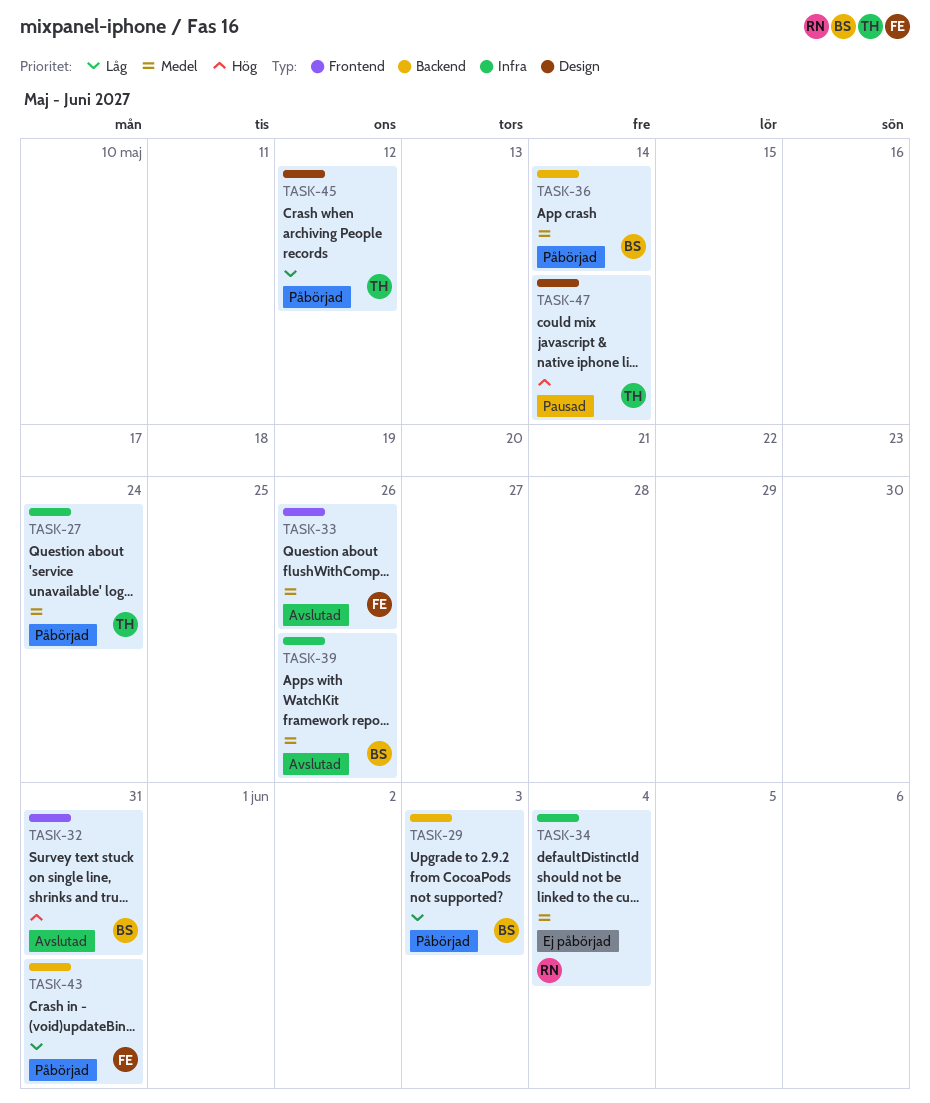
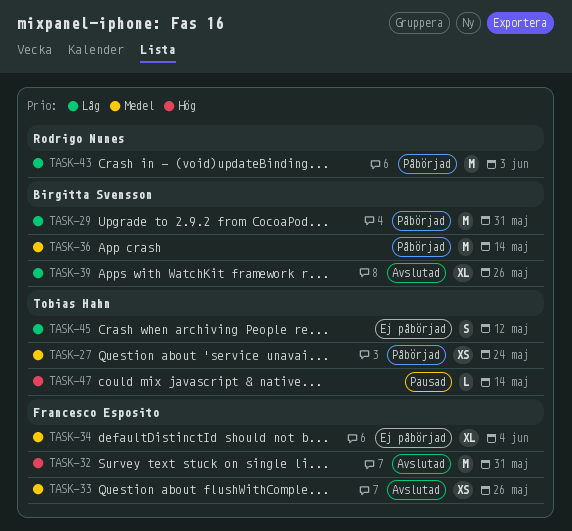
TASK-29, due: Jun 3 -> May 31
TASK-32, owner: Birgitta Svensson -> Francesco Esposito
TASK-34, owner: Rodrigo Nunes -> Francesco Esposito
TASK-39, priority: Medel -> Låg
TASK-43, owner: Francesco Esposito -> Rodrigo Nunes
TASK-43, due: May 31 -> Jun 3
TASK-45, status: Påbörjad -> Ej påbörjad

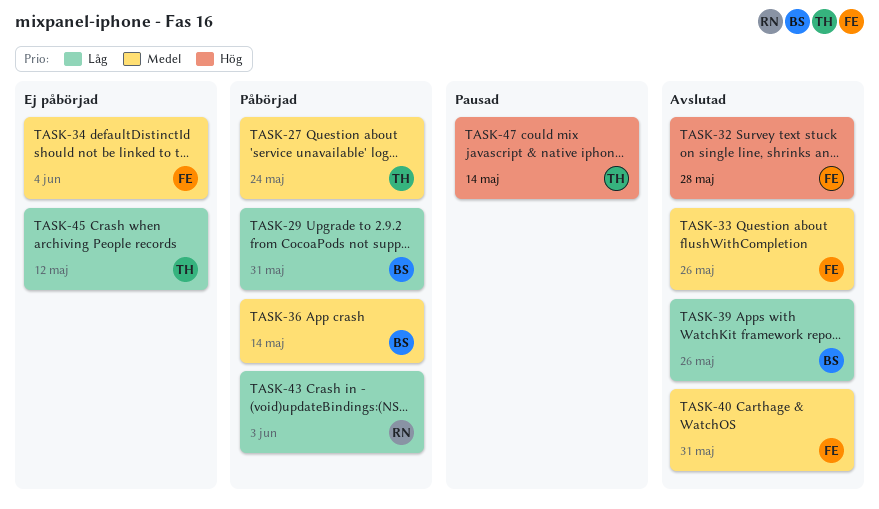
TASK-32, due: May 31 -> May 28
TASK-40: none -> present

